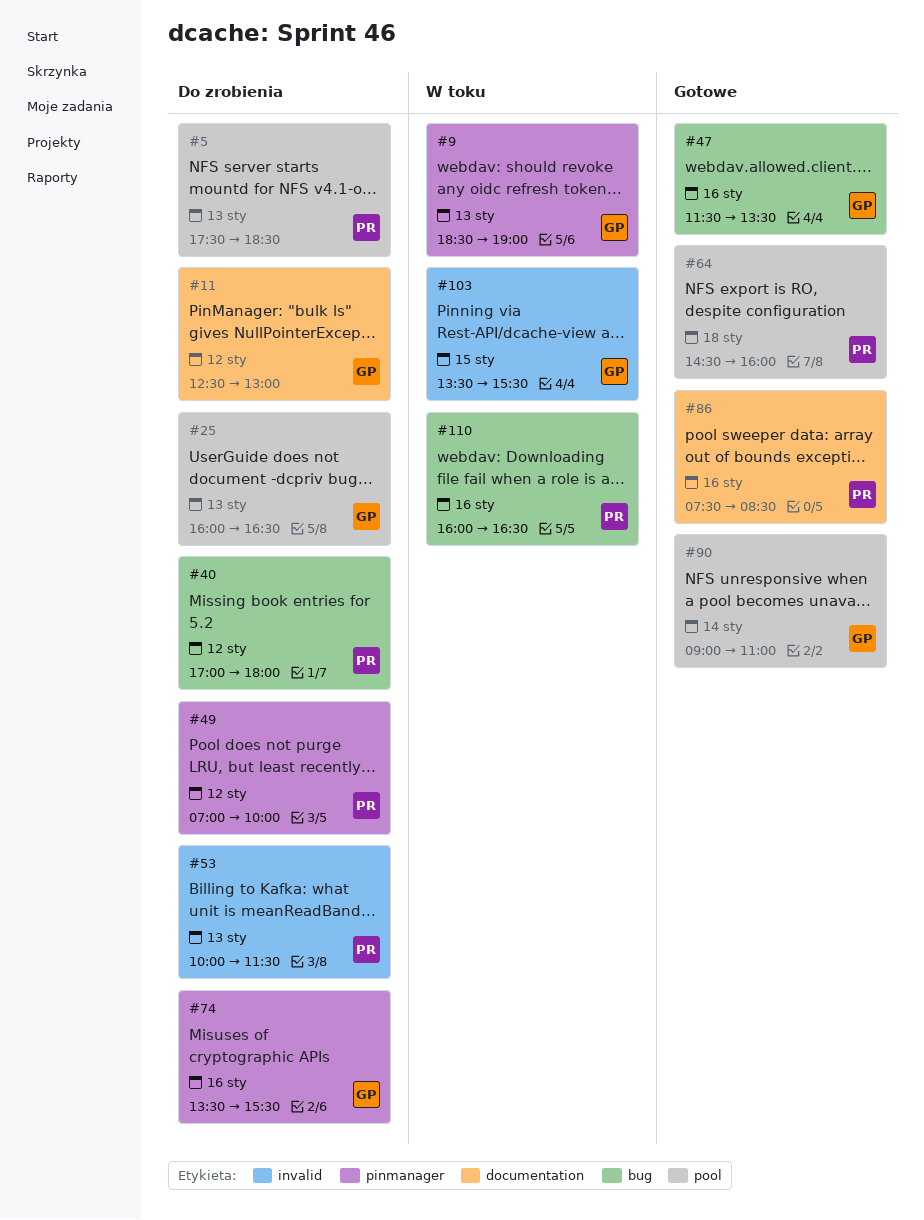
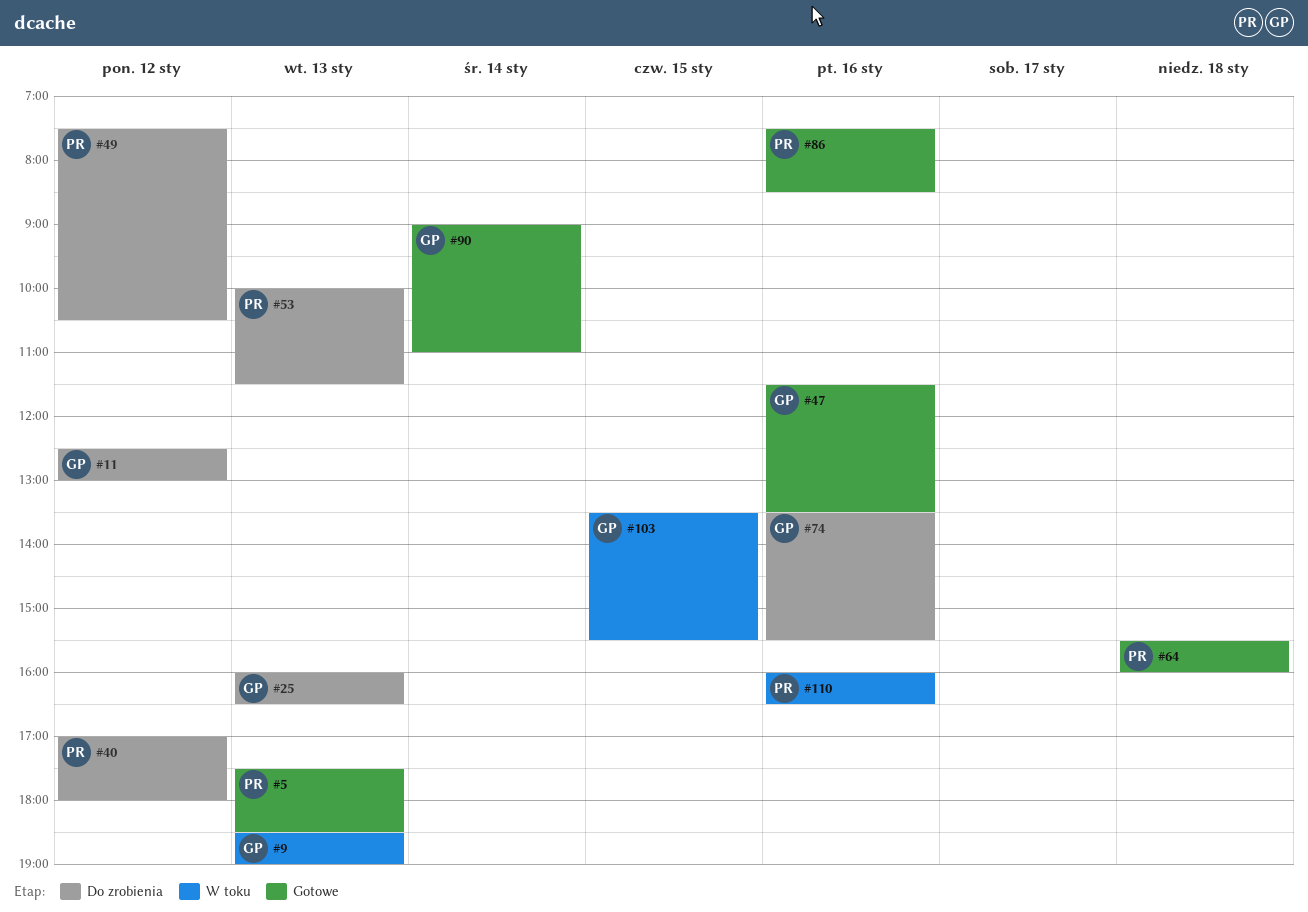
#5, status: Do zrobienia -> Gotowe
#49, begins: 07:00 -> 07:30
#49, ends: 10:00 -> 10:30
#64, begins: 14:30 -> 15:30

